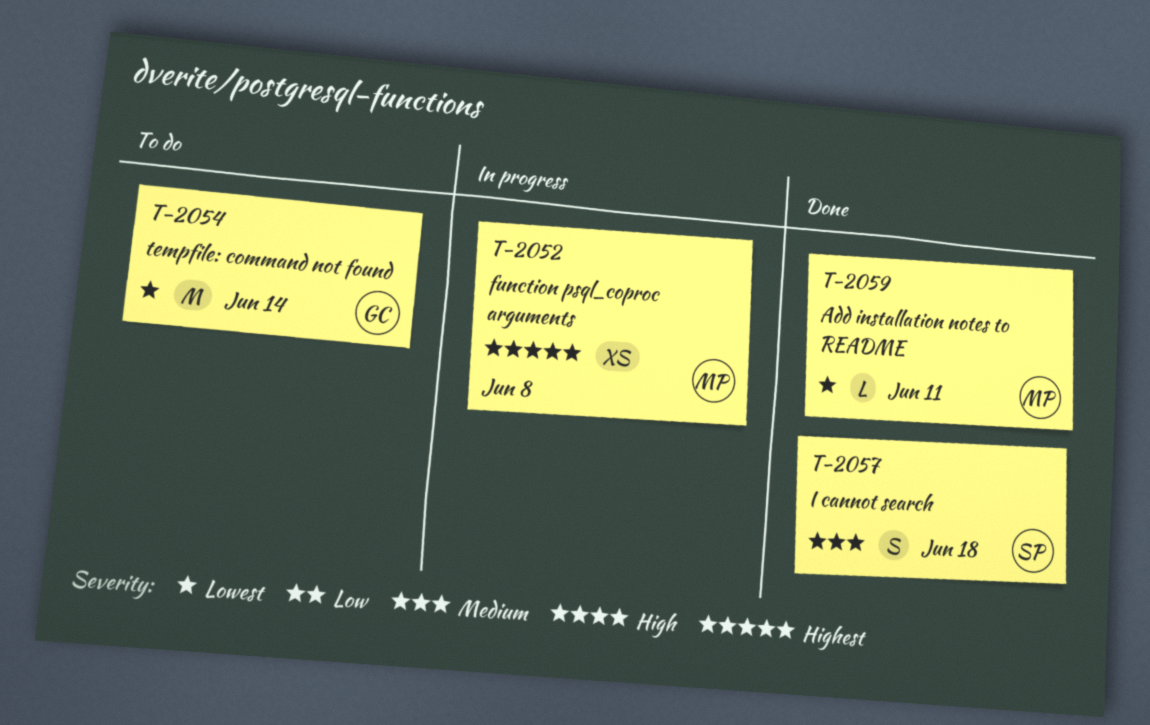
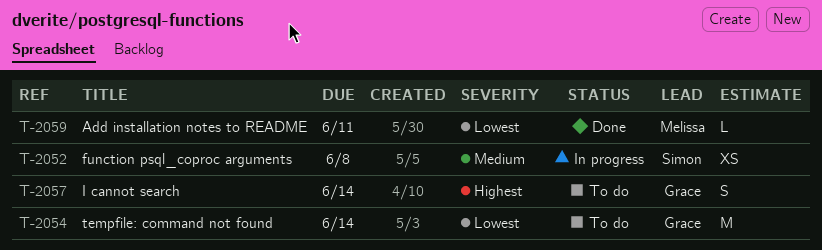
T-2052, owner: Melissa -> Simon
T-2052, priority: Highest -> Medium
T-2057, status: Done -> To do
T-2057, owner: Simon -> Grace
T-2057, priority: Medium -> Highest
T-2057, due: Jun 18 -> Jun 14

